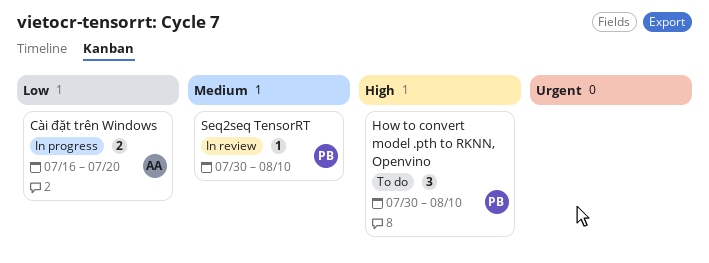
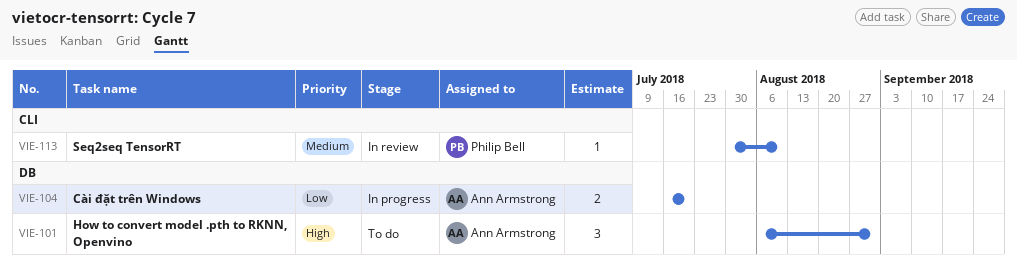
How to convert model .pth to RKNN, Openvino, owner: Philip Bell -> Ann Armstrong
How to convert model .pth to RKNN, Openvino, start: Jul 30 -> Aug 6
How to convert model .pth to RKNN, Openvino, due: Aug 10 -> Aug 31

